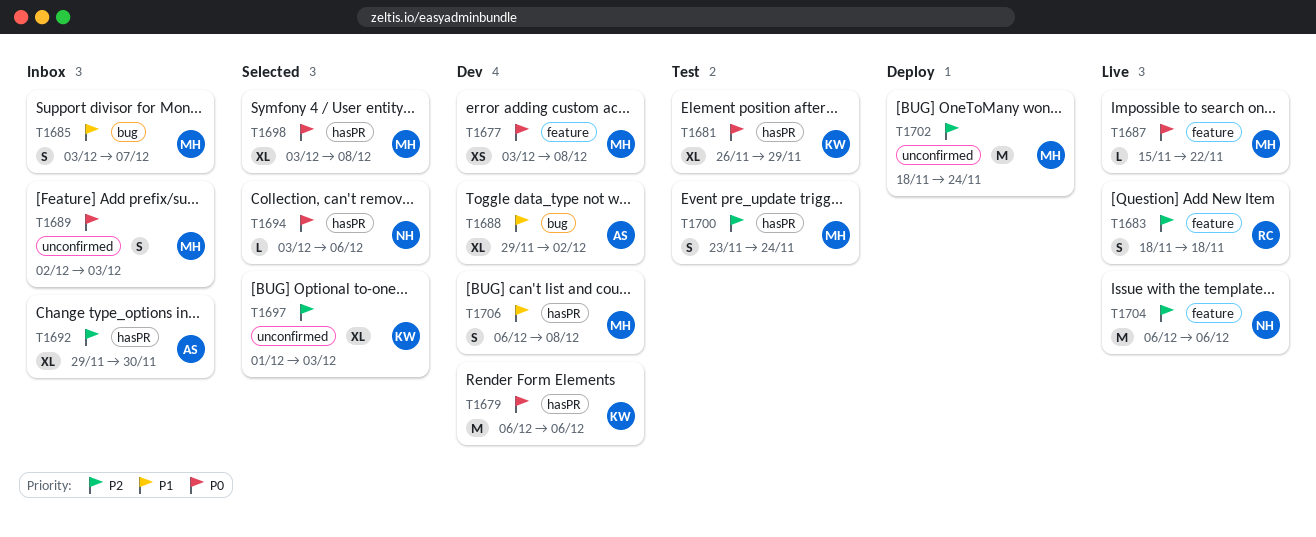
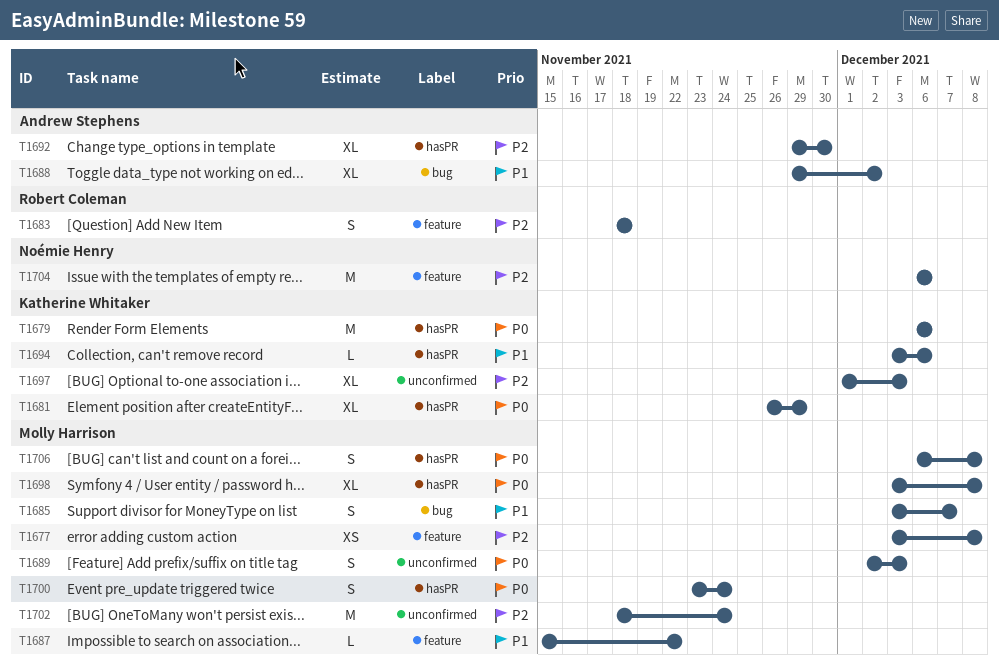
T1677, priority: P0 -> P2
T1687, priority: P0 -> P1
T1694, owner: Noémie Henry -> Katherine Whitaker
T1694, priority: P0 -> P1
T1700, priority: P2 -> P0
T1706, priority: P1 -> P0

